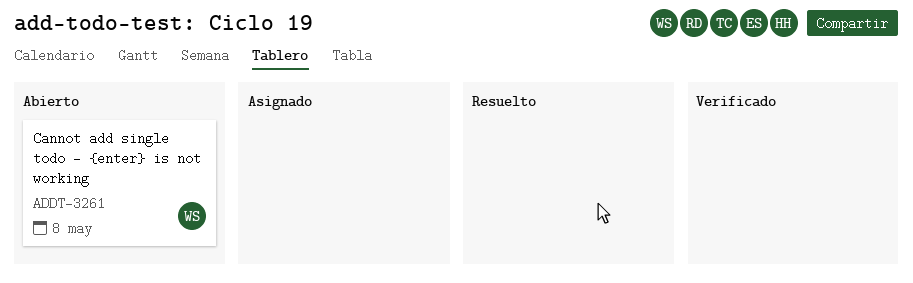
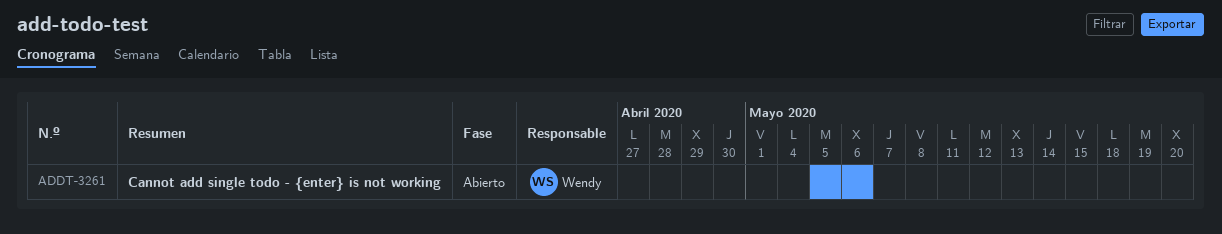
ADDT-3261, due: May 8 -> May 6

